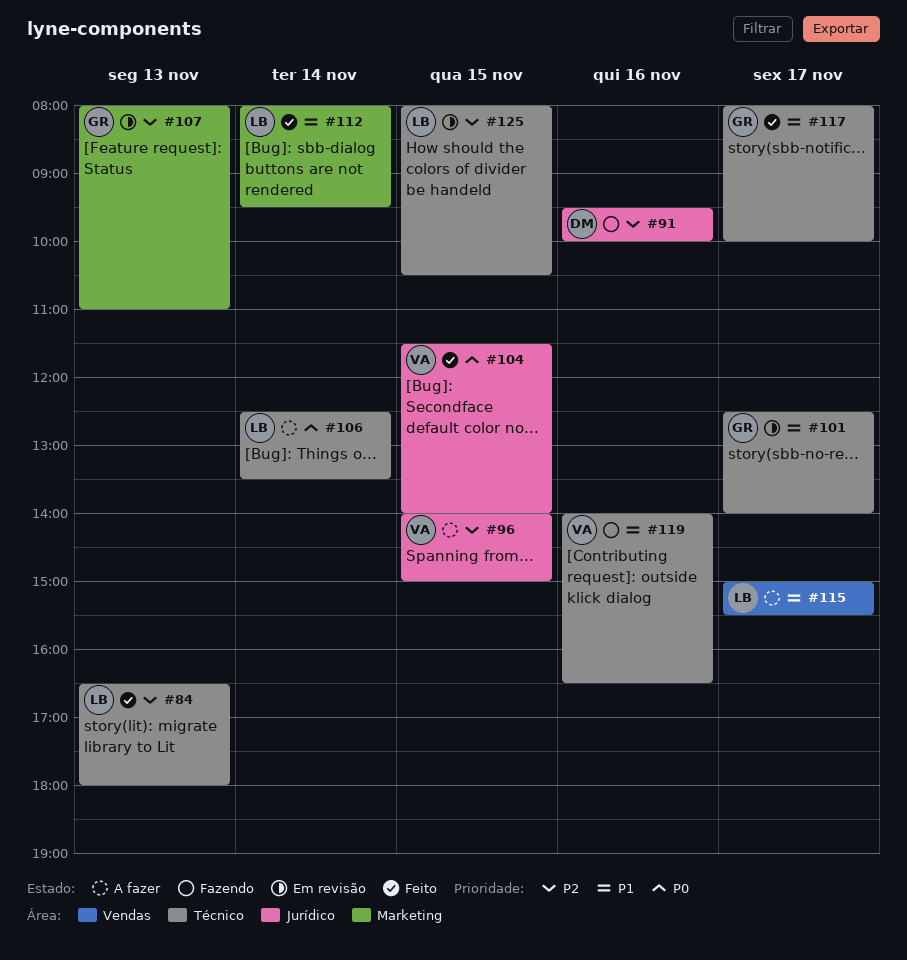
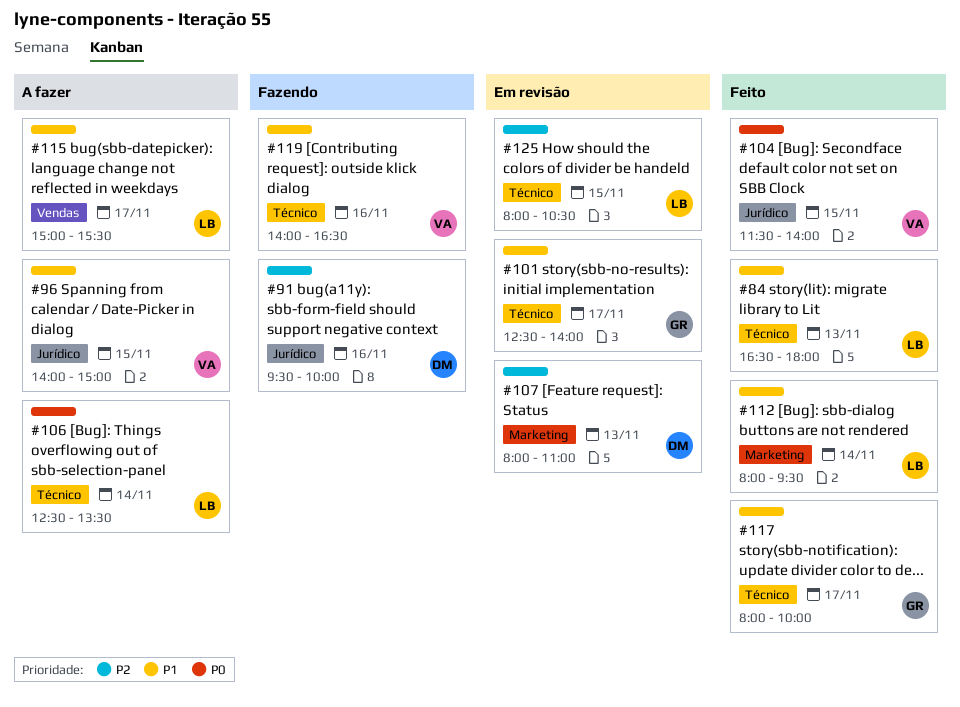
#84, priority: P2 -> P1
#96, priority: P2 -> P1
#107, owner: GR -> DM

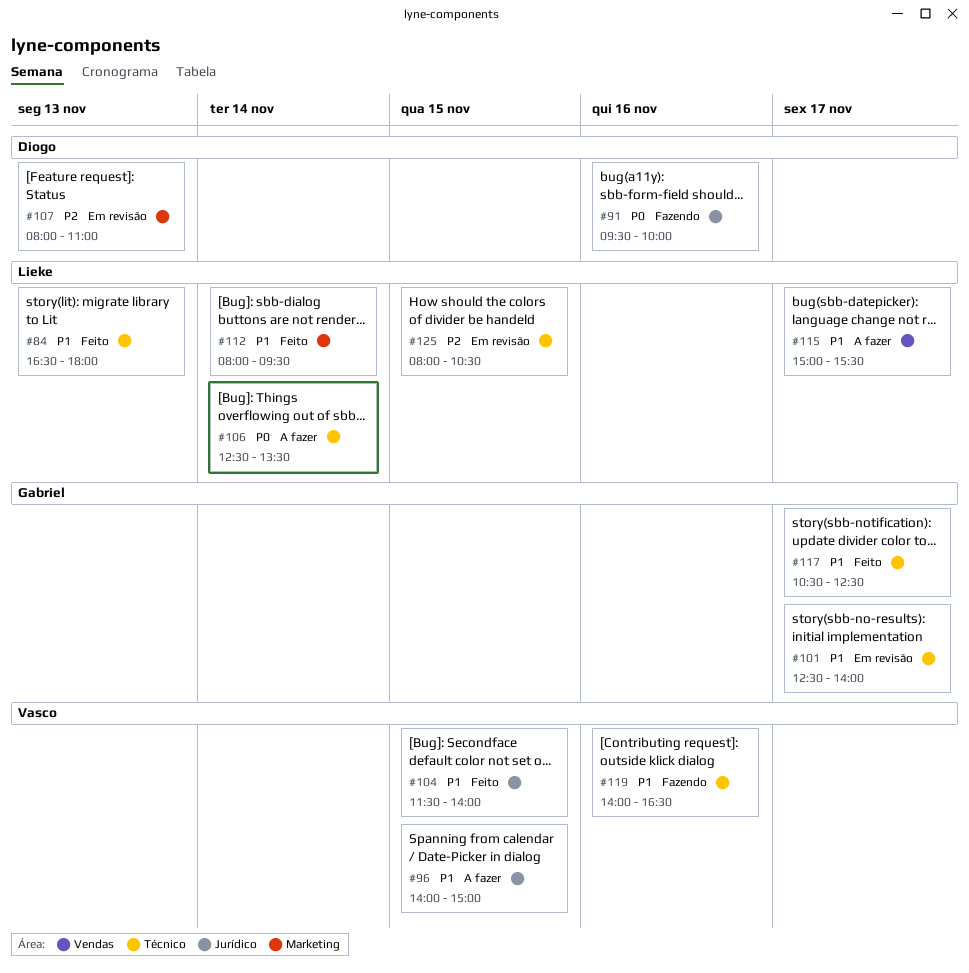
#91, priority: P2 -> P0
#104, priority: P0 -> P1
#117, begins: 08:00 -> 10:30
#117, ends: 10:00 -> 12:30

